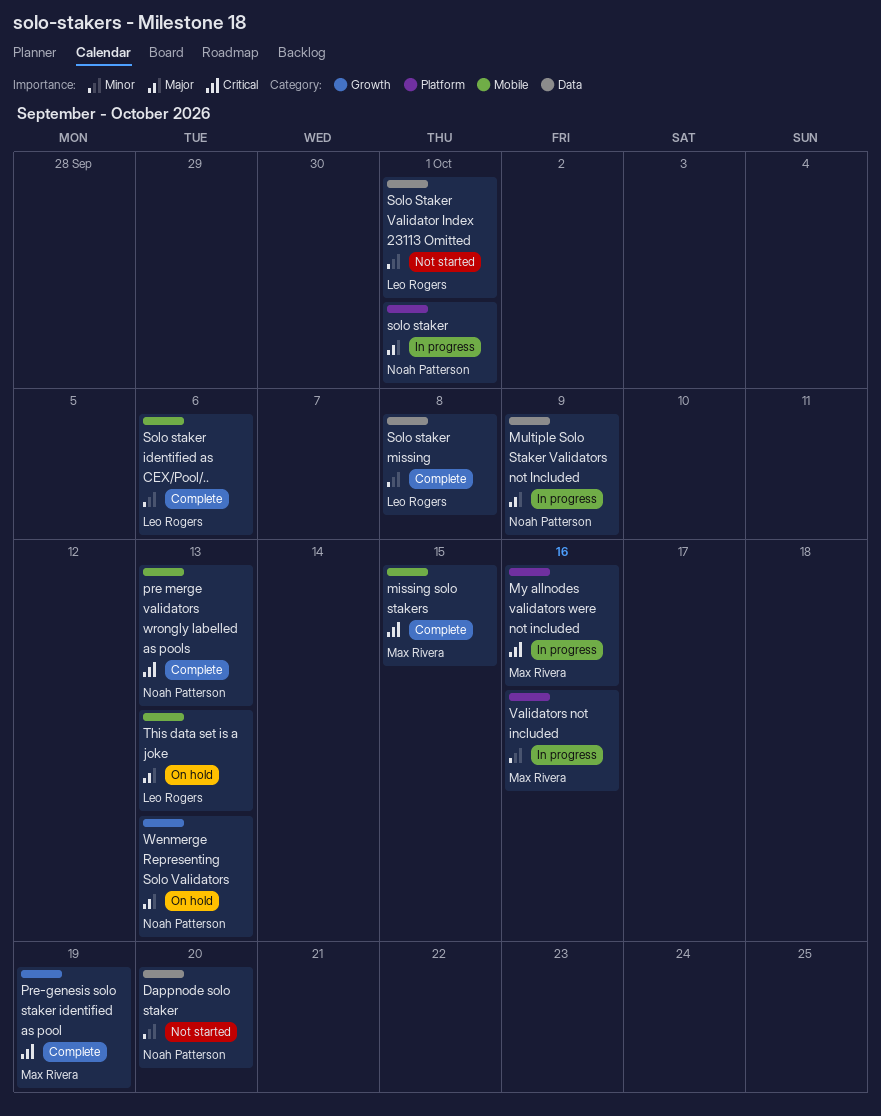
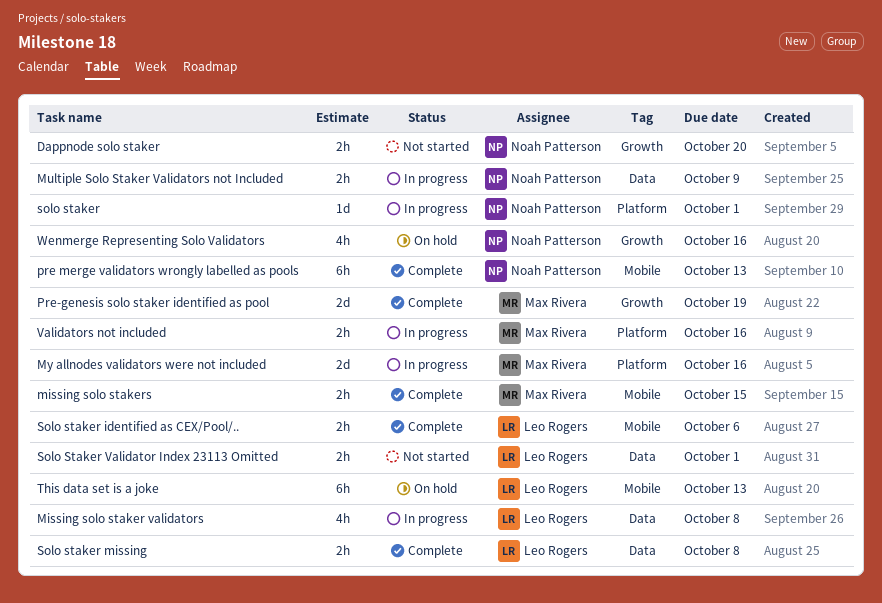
Dappnode solo staker, label: Data -> Growth
Missing solo staker validators: none -> present
Wenmerge Representing Solo Validators, due: Oct 13 -> Oct 16

